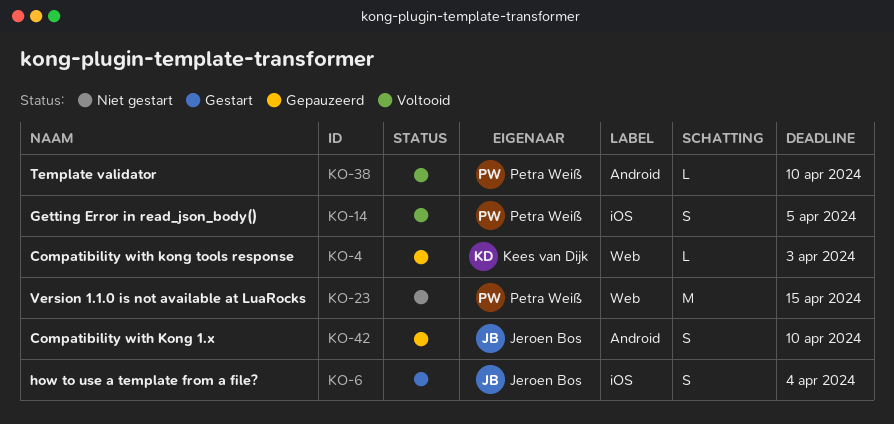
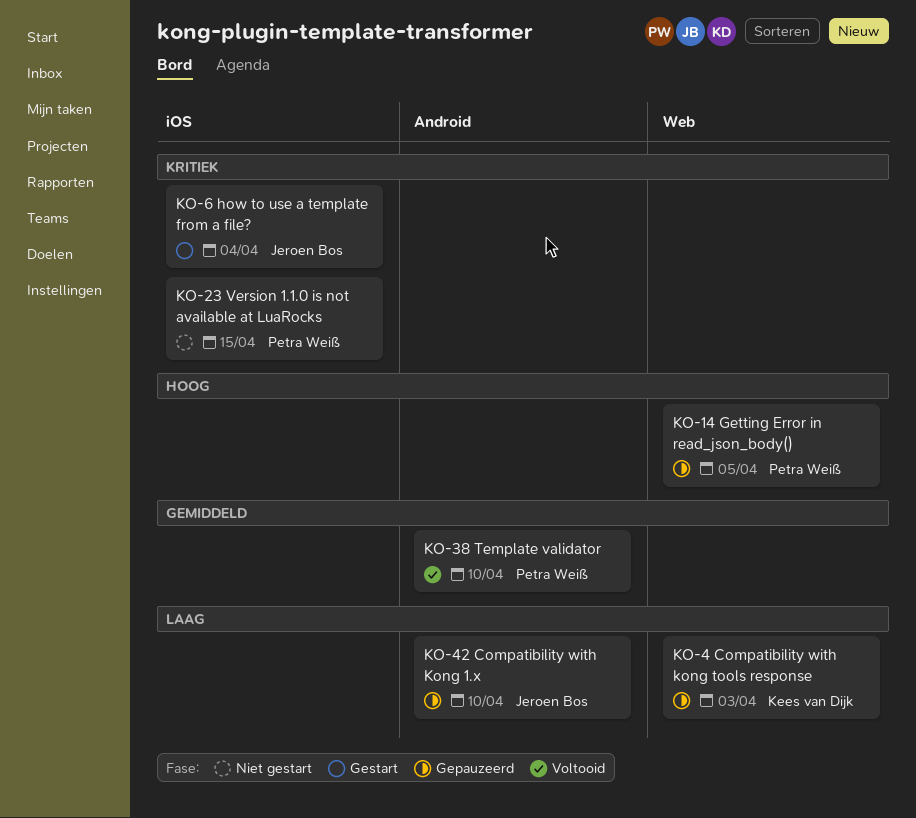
KO-14, status: Voltooid -> Gepauzeerd
KO-14, label: iOS -> Web
KO-23, label: Web -> iOS

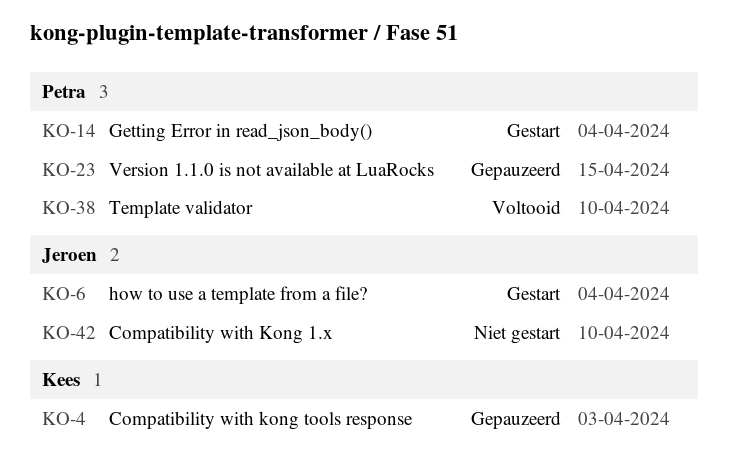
KO-14, status: Gepauzeerd -> Gestart
KO-14, due: Apr 5 -> Apr 4
KO-23, status: Niet gestart -> Gepauzeerd
KO-42, status: Gepauzeerd -> Niet gestart

